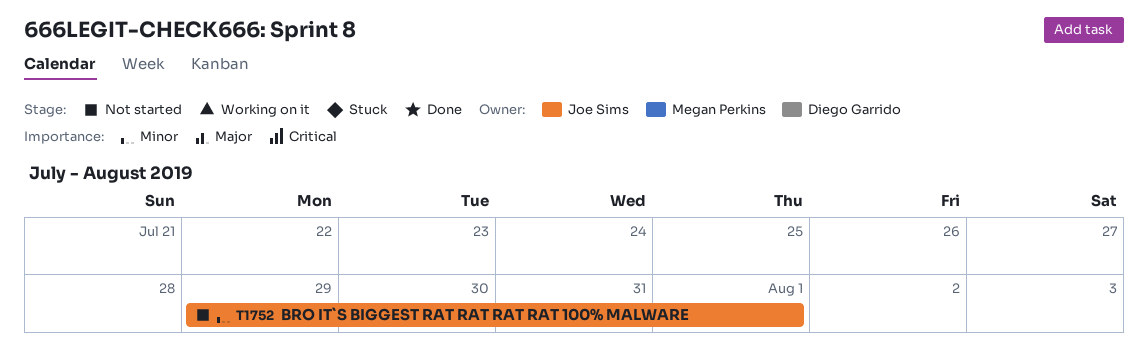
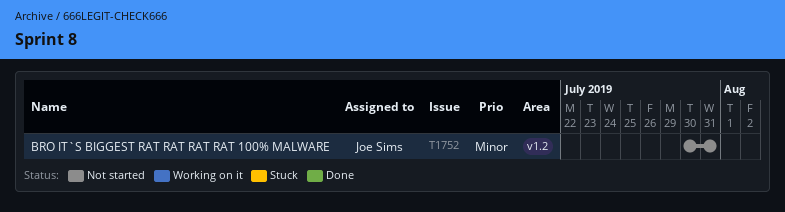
T1752, start: Jul 29 -> Jul 30
T1752, due: Aug 1 -> Jul 31

